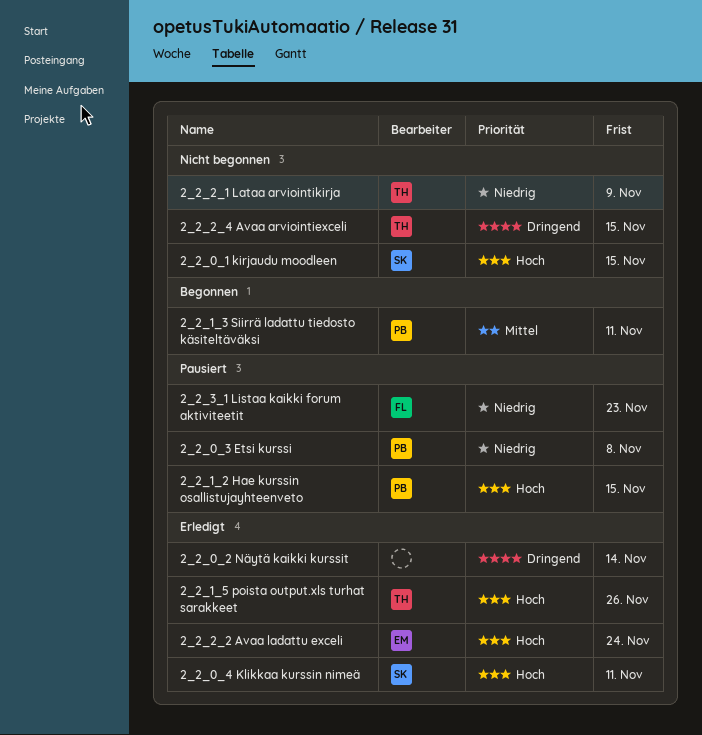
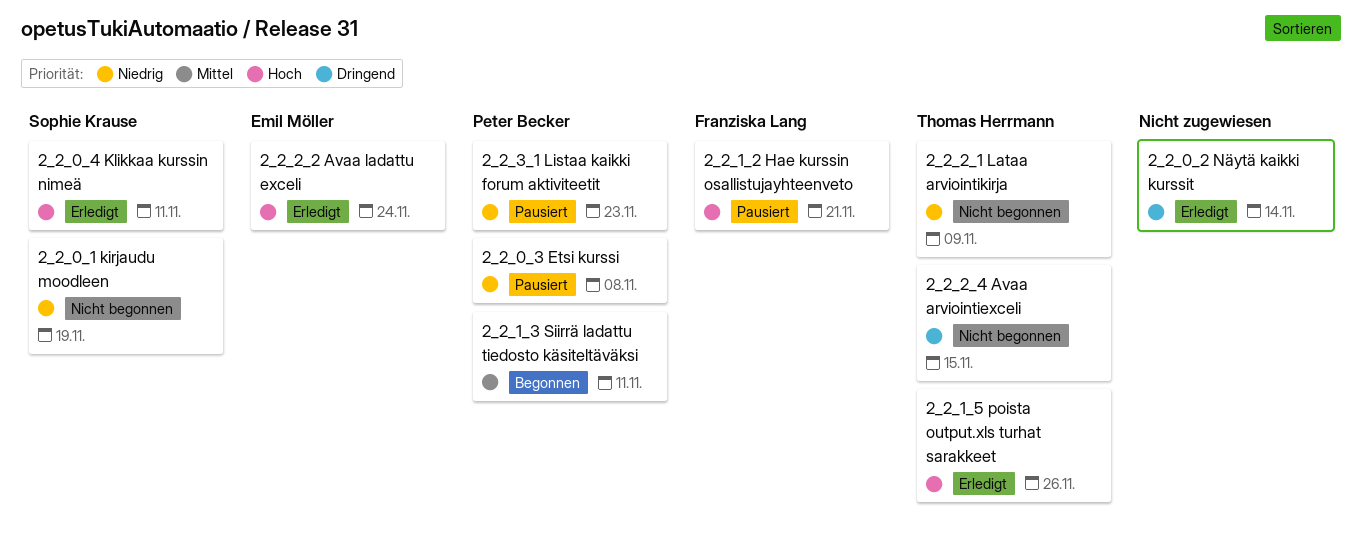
2_2_0_1 kirjaudu moodleen, priority: Hoch -> Niedrig
2_2_0_1 kirjaudu moodleen, due: Nov 15 -> Nov 19
2_2_1_2 Hae kurssin osallistujayhteenveto, owner: Peter Becker -> Franziska Lang
2_2_1_2 Hae kurssin osallistujayhteenveto, due: Nov 15 -> Nov 21
2_2_3_1 Listaa kaikki forum aktiviteetit, owner: Franziska Lang -> Peter Becker

